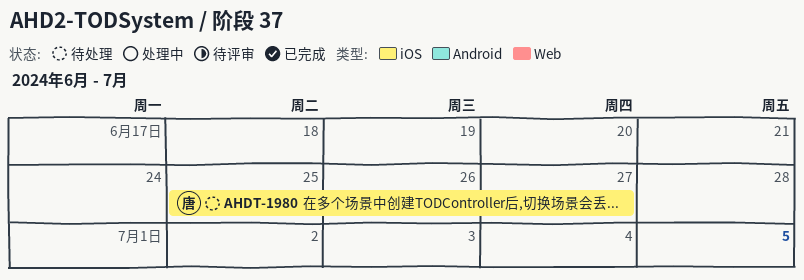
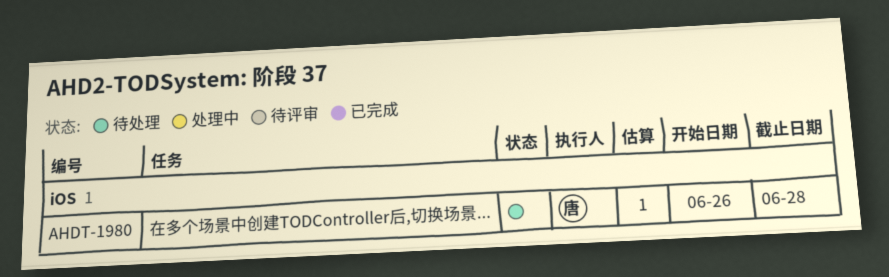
AHDT-1980, start: Jun 25 -> Jun 26
AHDT-1980, due: Jun 27 -> Jun 28

